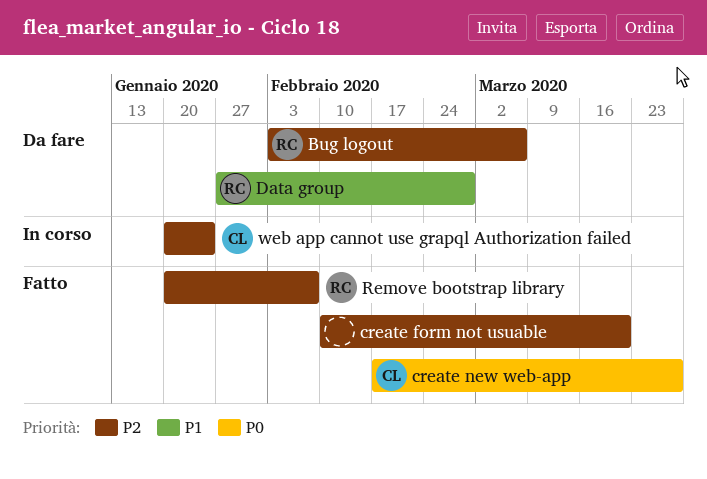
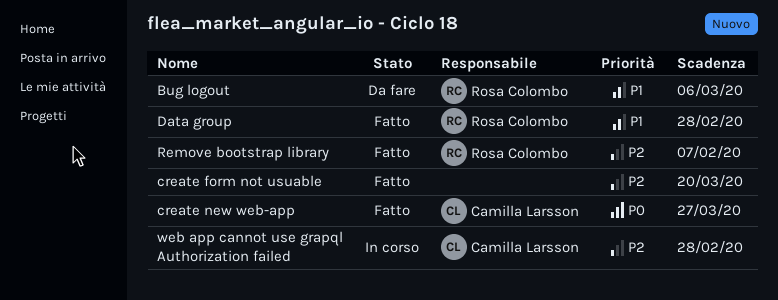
Bug logout, priority: P2 -> P1
Data group, status: Da fare -> Fatto
web app cannot use grapql Authorization failed, due: Jan 24 -> Feb 28

